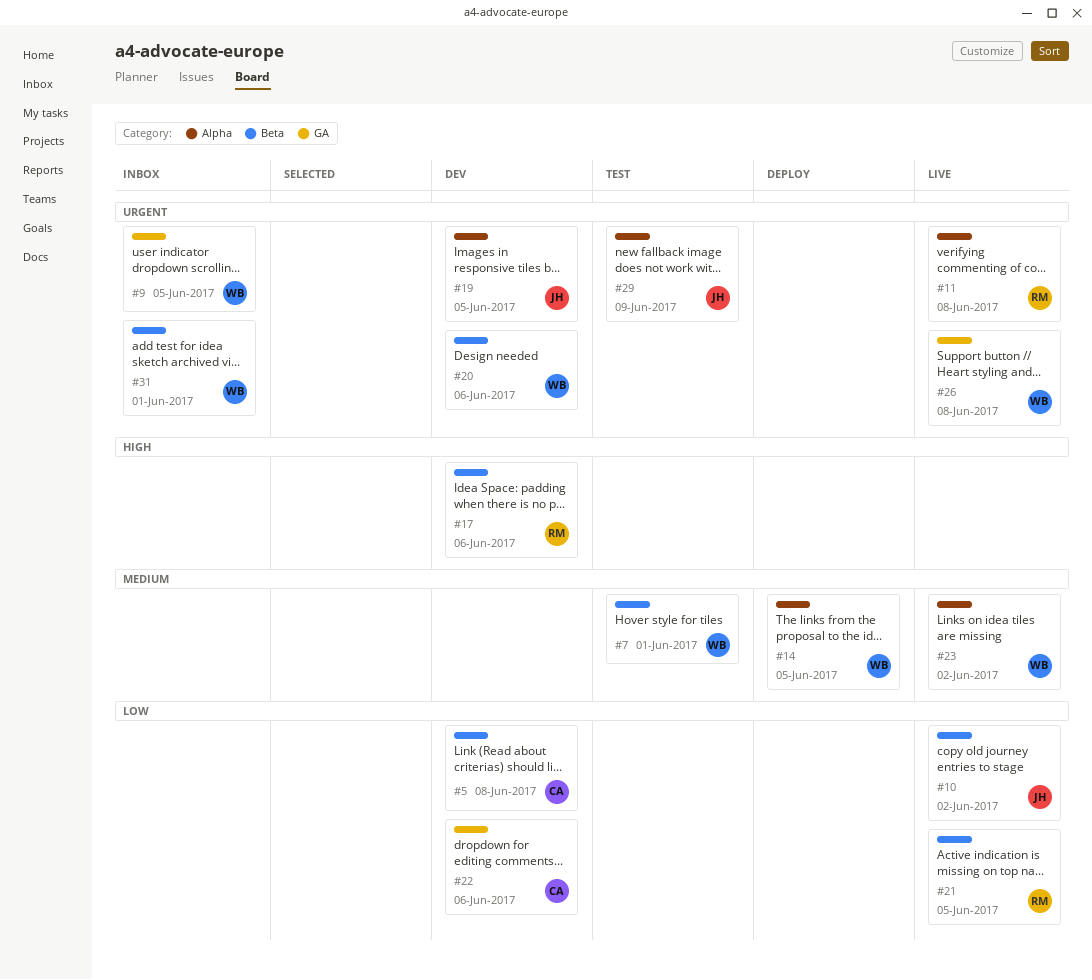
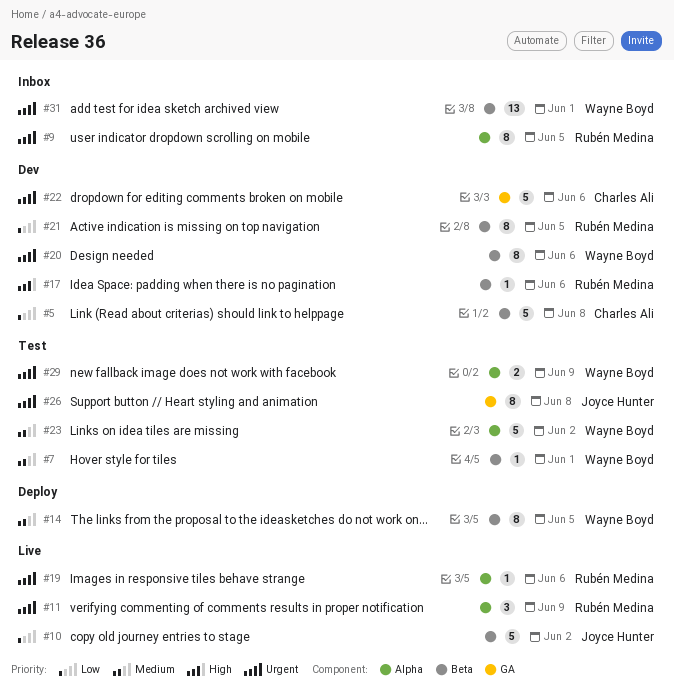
#9, owner: Wayne Boyd -> Rubén Medina
#9, label: GA -> Alpha
#11, due: Jun 8 -> Jun 9
#14, label: Alpha -> Beta
#19, status: Dev -> Live
#19, owner: Joyce Hunter -> Rubén Medina
#19, due: Jun 5 -> Jun 6
#21, status: Live -> Dev
#22, priority: Low -> Urgent
#23, status: Live -> Test
#26, status: Live -> Test
#26, owner: Wayne Boyd -> Joyce Hunter
#29, owner: Joyce Hunter -> Wayne Boyd

